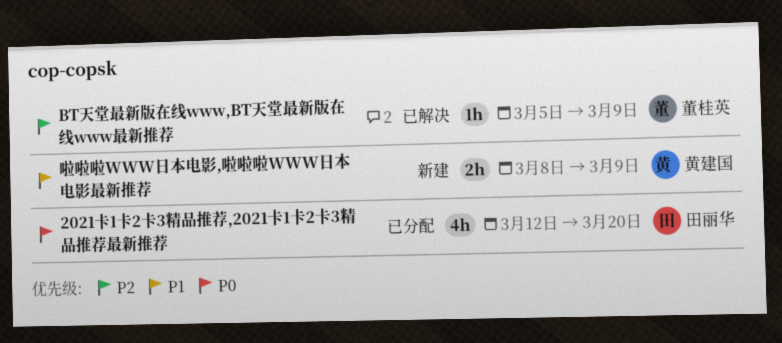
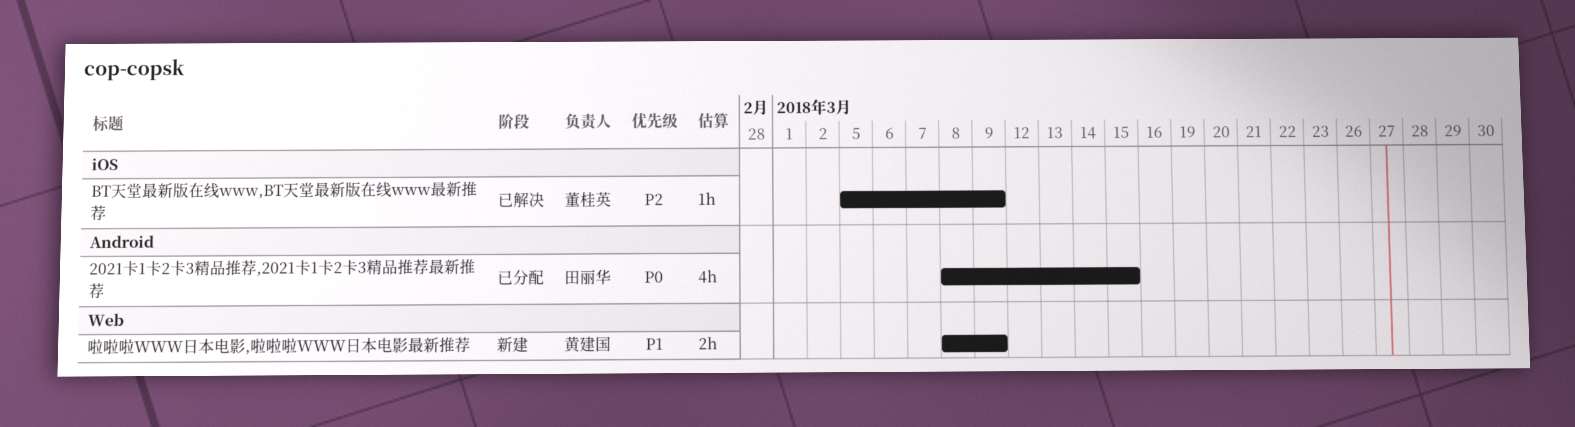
2021卡1卡2卡3精品推荐,2021卡1卡2卡3精品推荐最新推荐, start: Mar 12 -> Mar 8
2021卡1卡2卡3精品推荐,2021卡1卡2卡3精品推荐最新推荐, due: Mar 20 -> Mar 15

